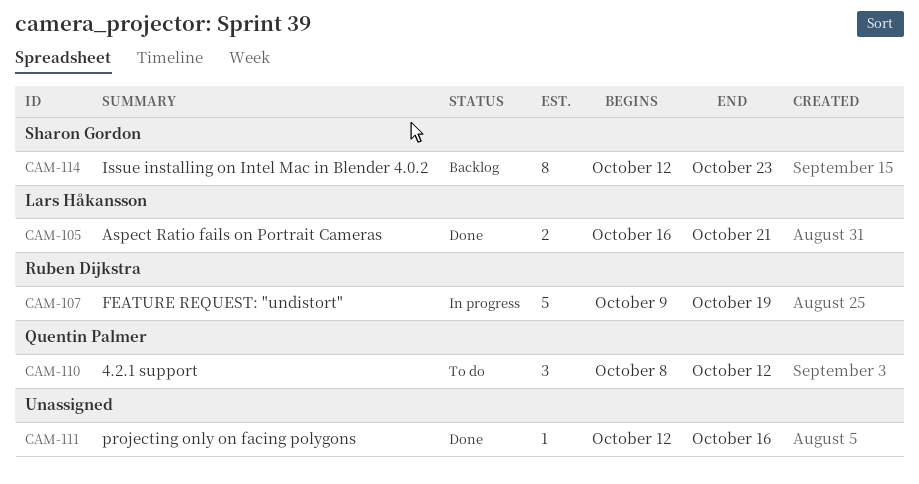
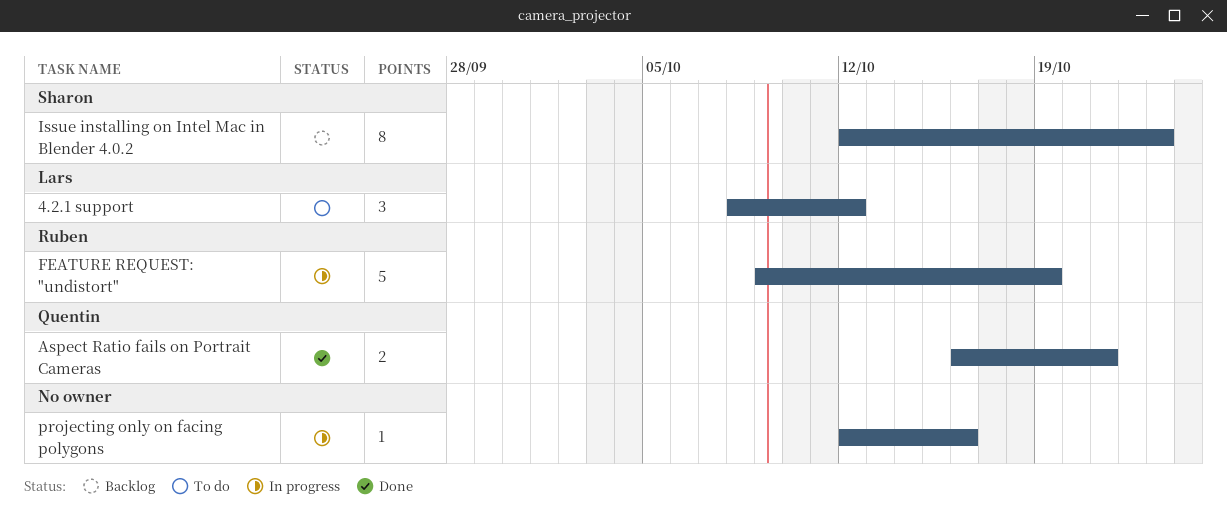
4.2.1 support, owner: Quentin Palmer -> Lars Håkansson
Aspect Ratio fails on Portrait Cameras, owner: Lars Håkansson -> Quentin Palmer
projecting only on facing polygons, status: Done -> In progress

